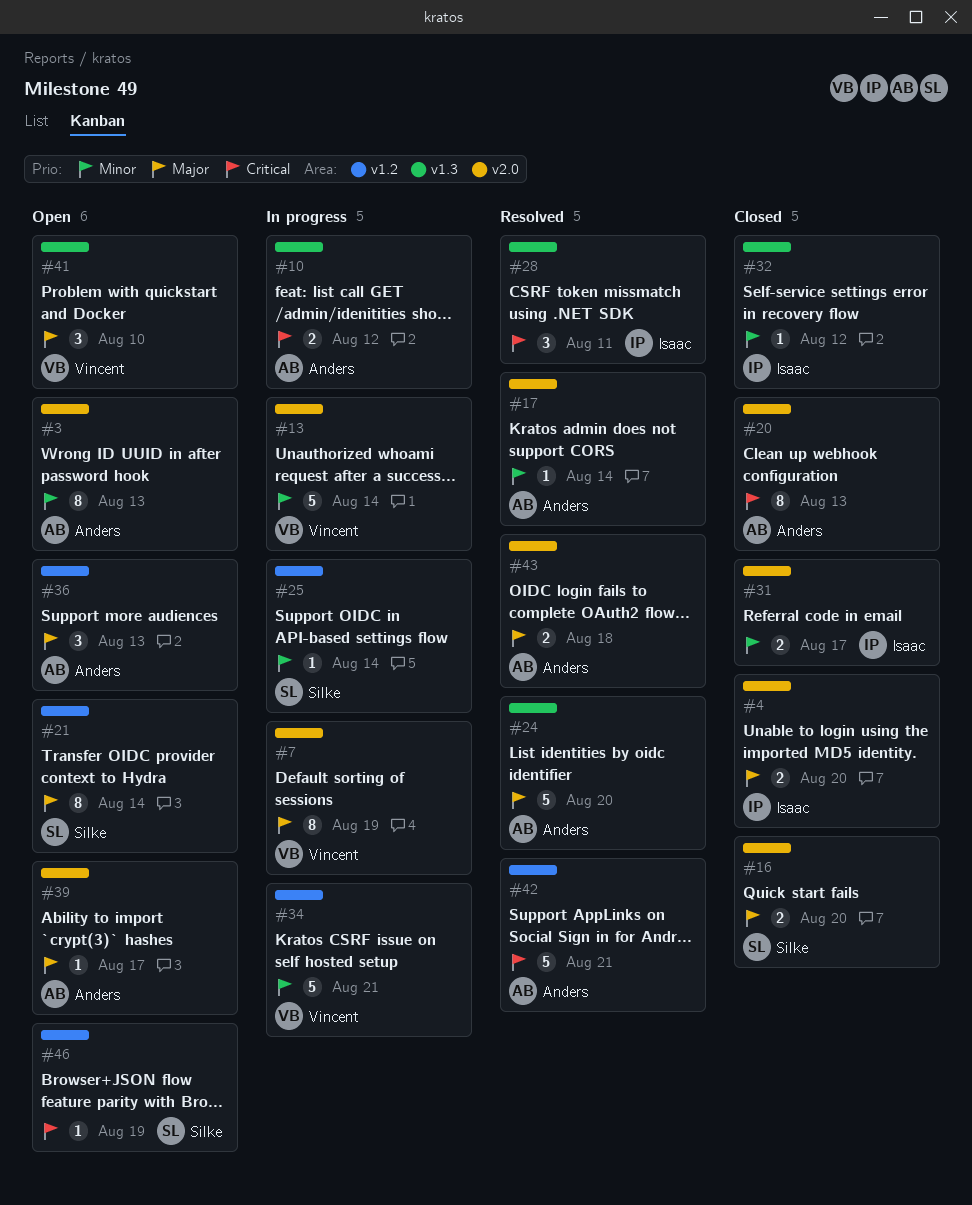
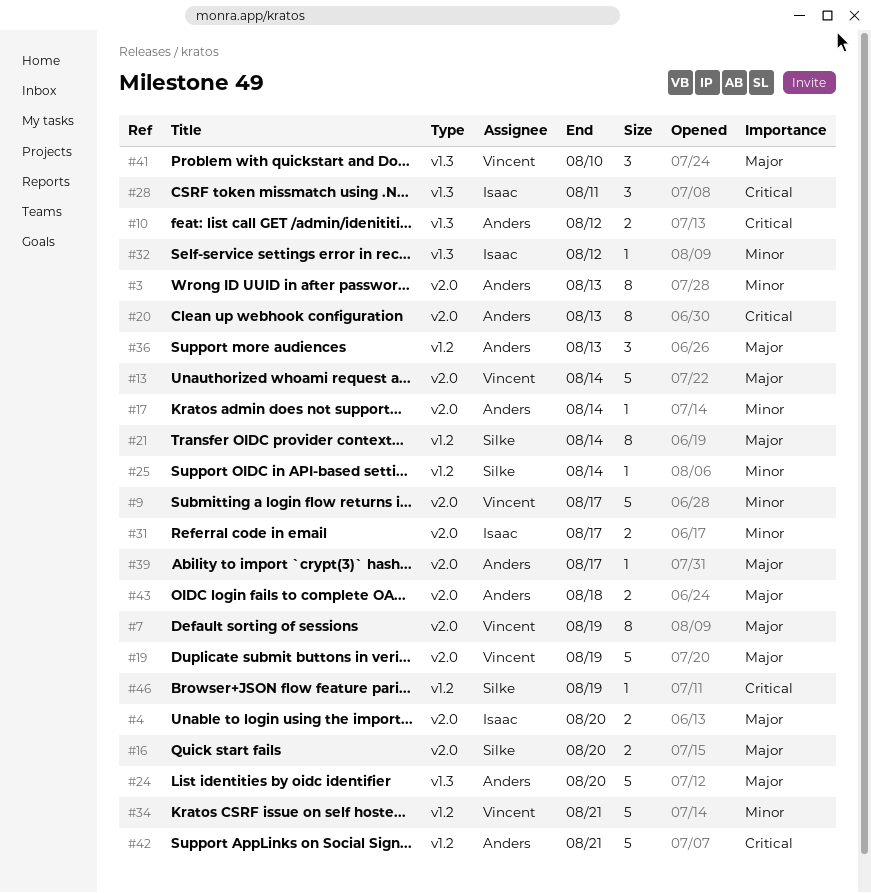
#9: none -> present
#13, priority: Minor -> Major
#19: none -> present

